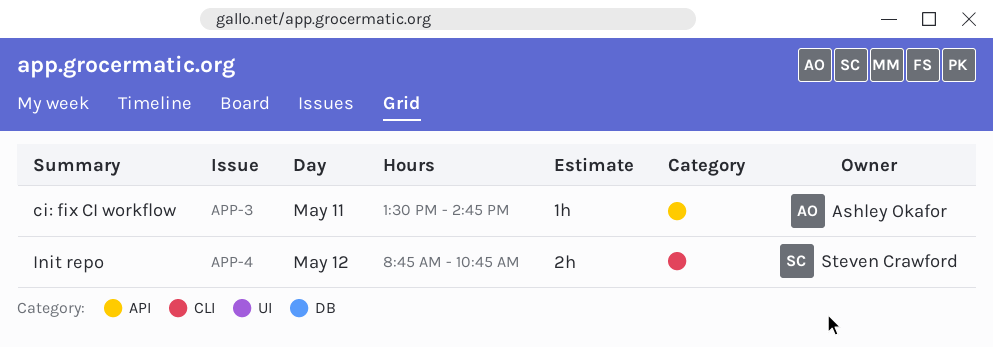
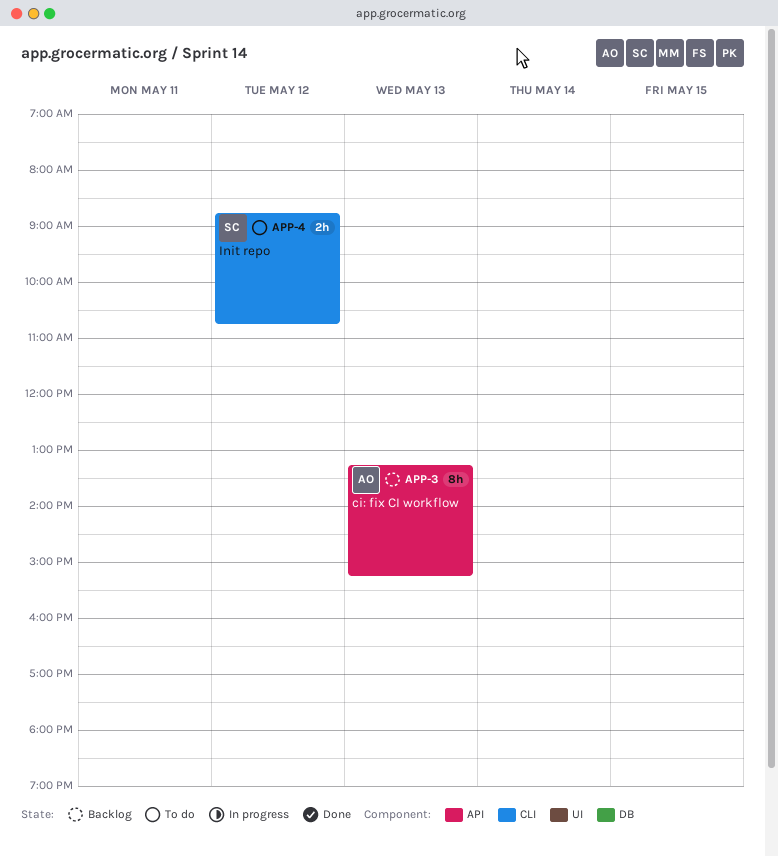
APP-3, estimate: 1h -> 8h
APP-3, day: May 11 -> May 13
APP-3, begins: 13:30 -> 13:15
APP-3, ends: 14:45 -> 15:15

